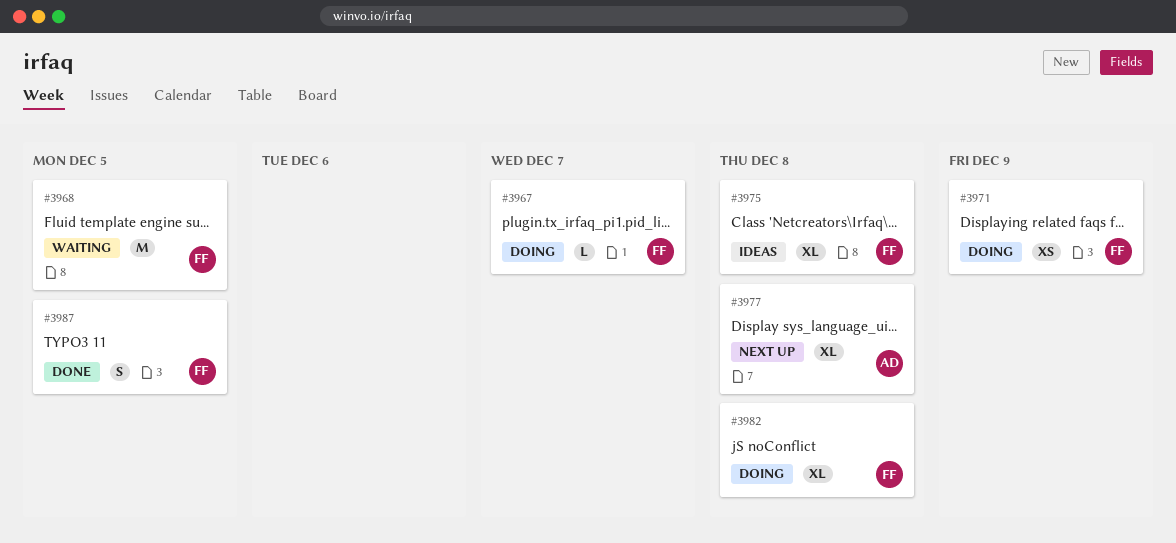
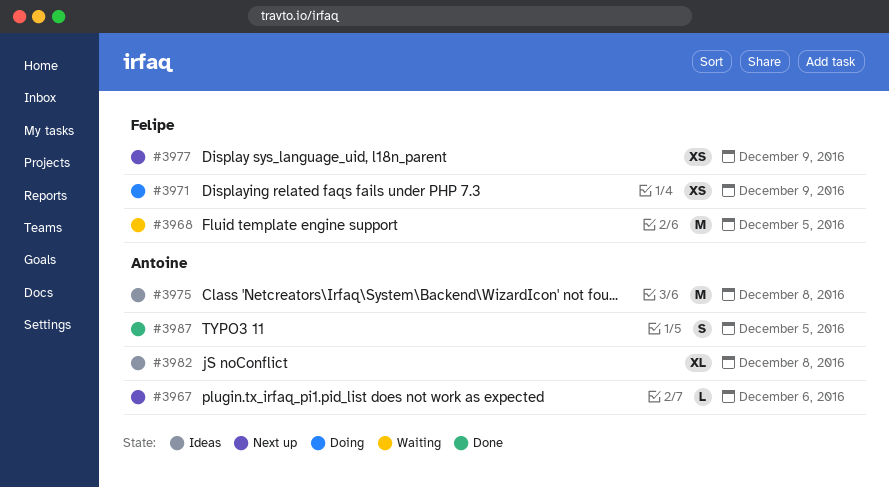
#3967, status: Doing -> Next up
#3967, owner: Felipe -> Antoine
#3967, due: Dec 7 -> Dec 6
#3975, owner: Felipe -> Antoine
#3975, estimate: XL -> M
#3977, owner: Antoine -> Felipe
#3977, estimate: XL -> XS
#3977, due: Dec 8 -> Dec 9
#3982, status: Doing -> Ideas
#3982, owner: Felipe -> Antoine
#3987, owner: Felipe -> Antoine

